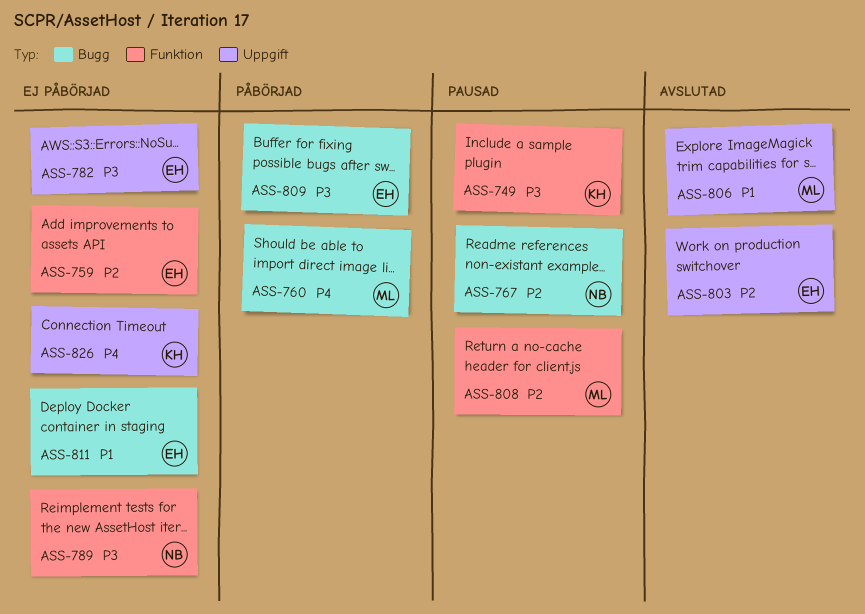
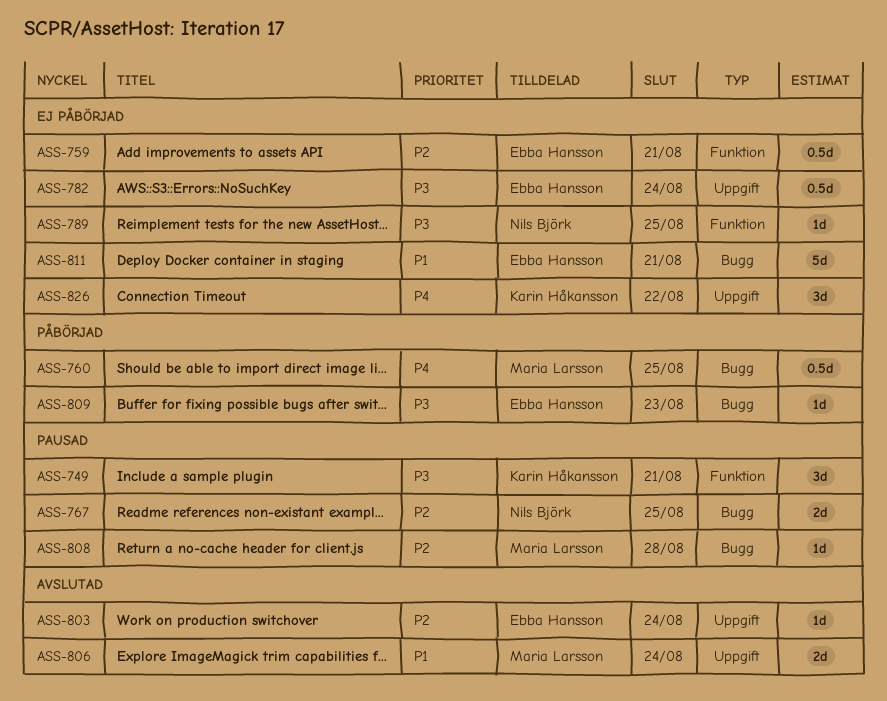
ASS-808, label: Funktion -> Bugg

